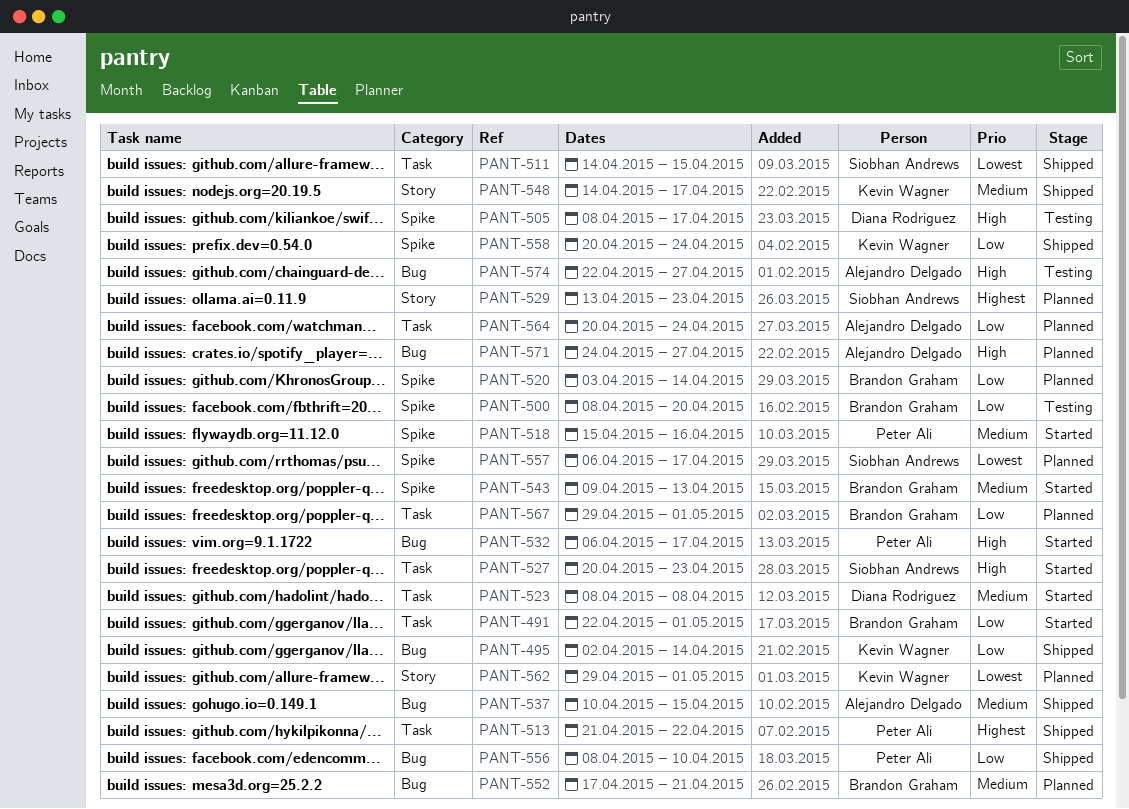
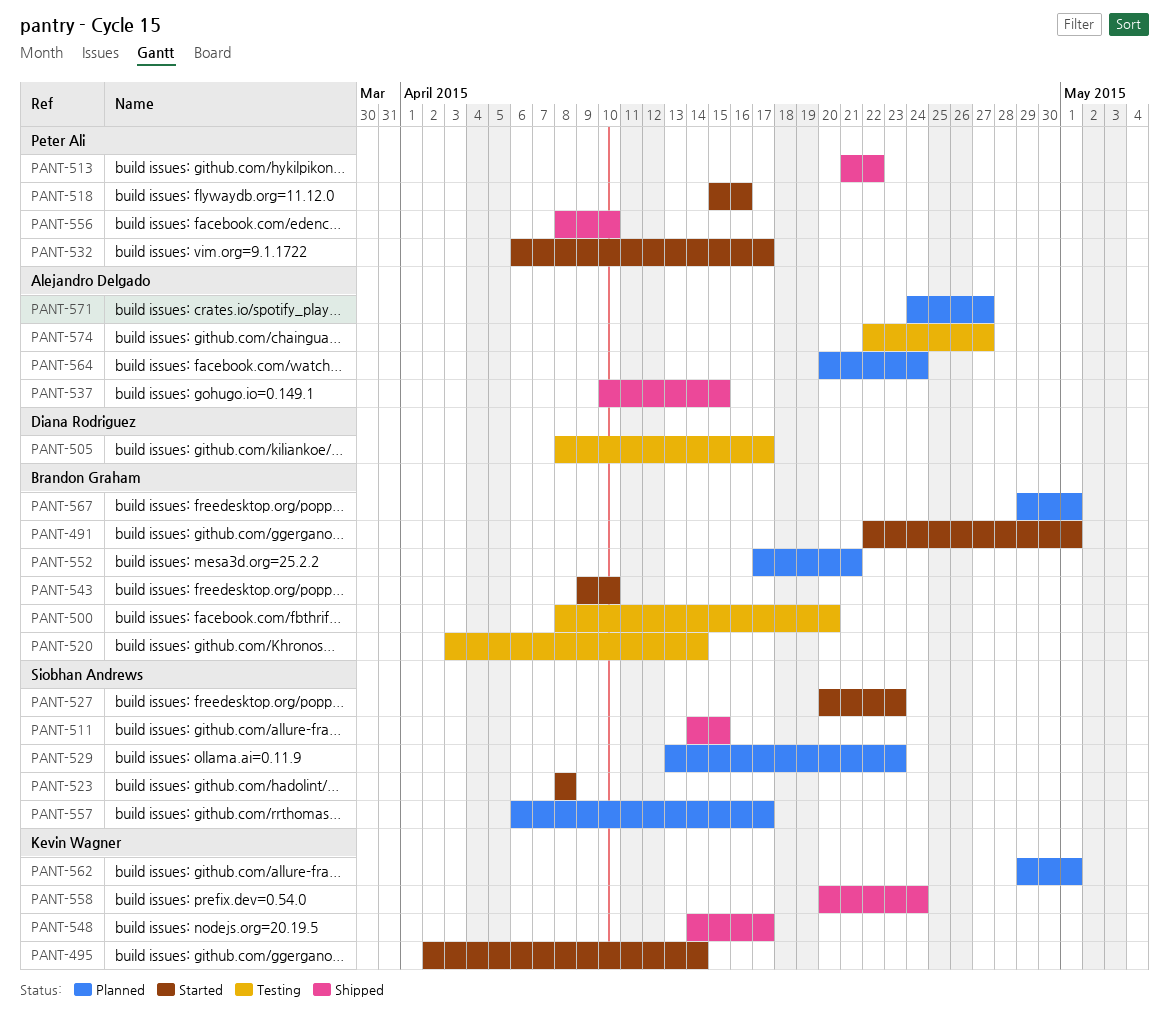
PANT-495, status: Shipped -> Started
PANT-520, status: Planned -> Testing
PANT-523, owner: Diana Rodriguez -> Siobhan Andrews
PANT-543, due: Apr 13 -> Apr 10

